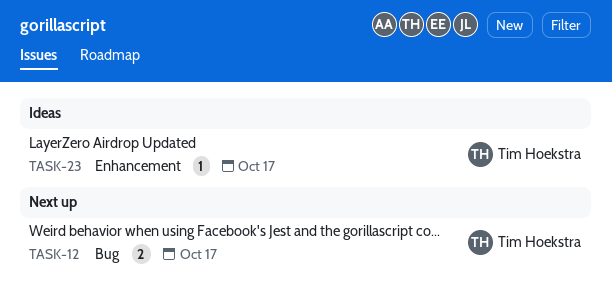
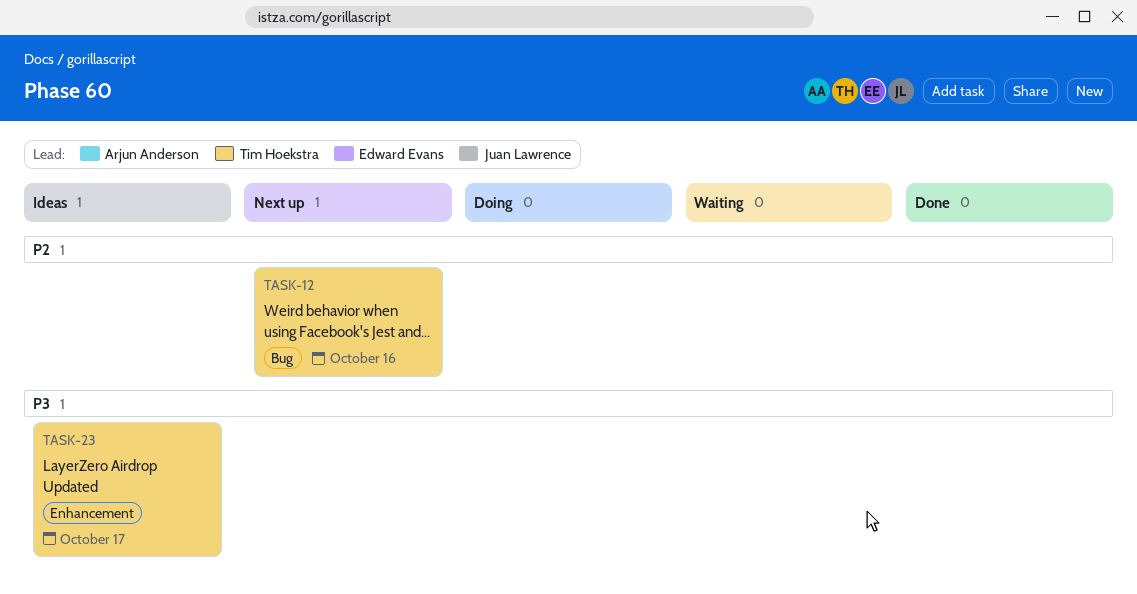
TASK-12, day: Oct 17 -> Oct 16

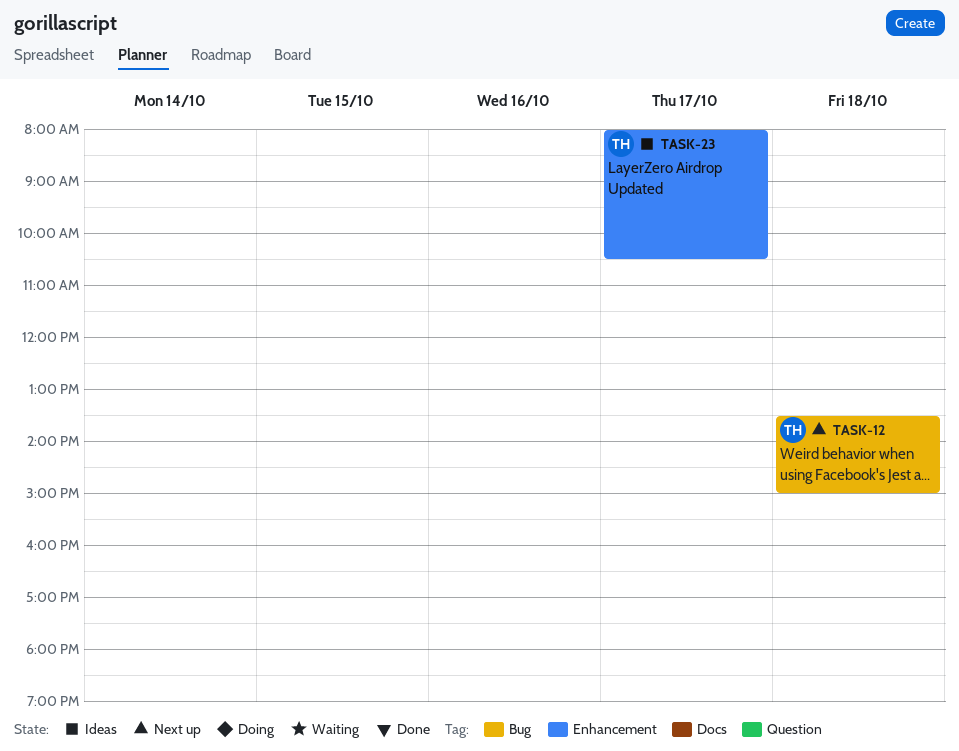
TASK-12, day: Oct 16 -> Oct 18

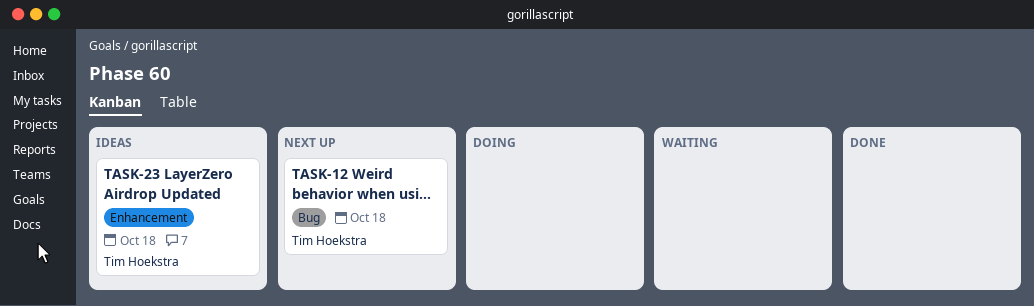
TASK-23, day: Oct 17 -> Oct 18

